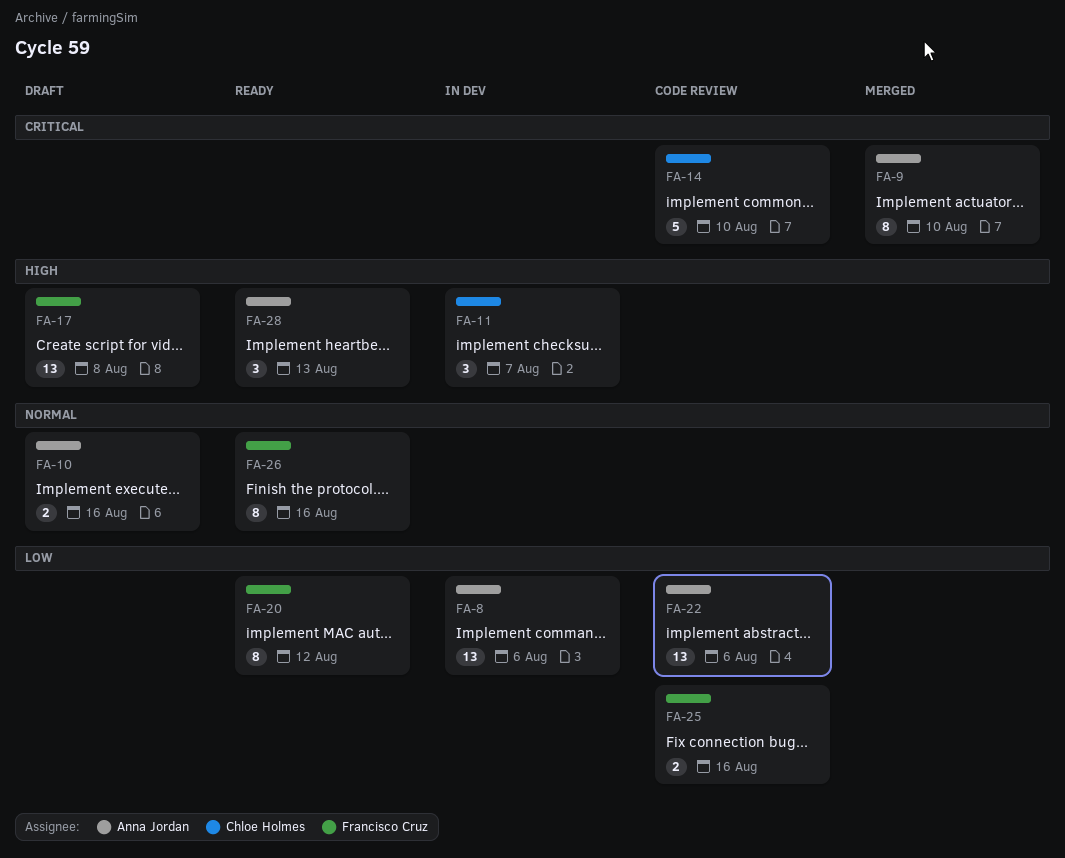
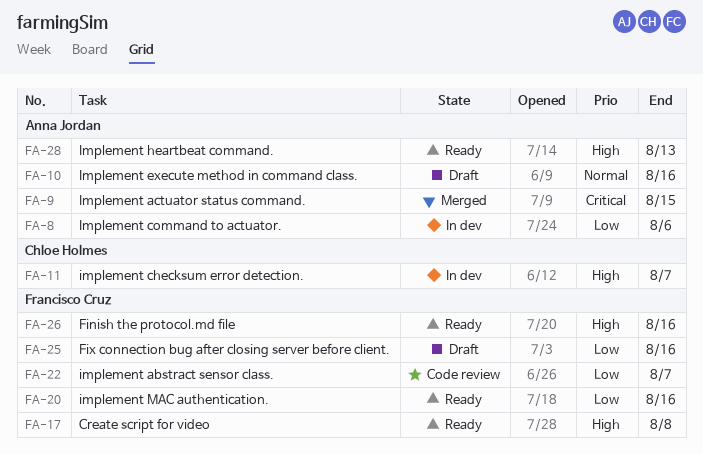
FA-9, due: Aug 10 -> Aug 15
FA-14: present -> none
FA-17, status: Draft -> Ready
FA-20, due: Aug 12 -> Aug 16
FA-22, owner: Anna Jordan -> Francisco Cruz
FA-22, due: Aug 6 -> Aug 7
FA-25, status: Code review -> Draft
FA-26, priority: Normal -> High

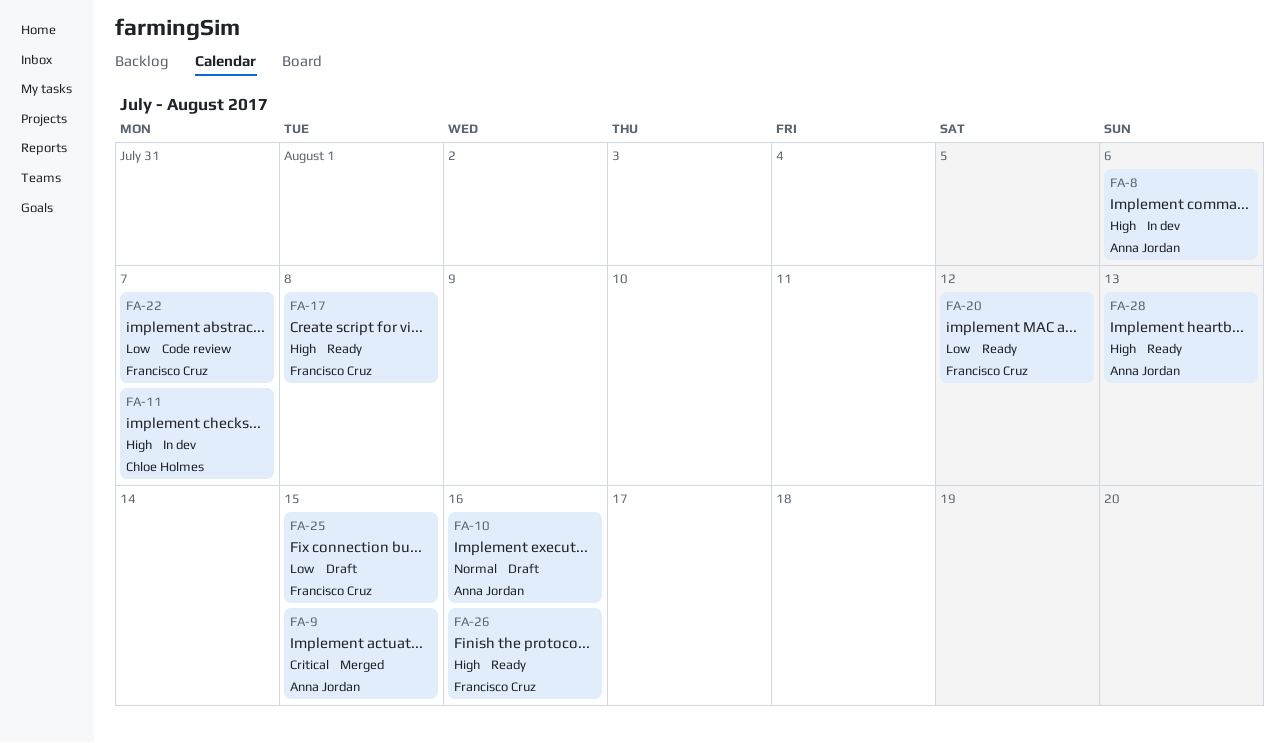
FA-8, priority: Low -> High
FA-20, due: Aug 16 -> Aug 12
FA-25, due: Aug 16 -> Aug 15

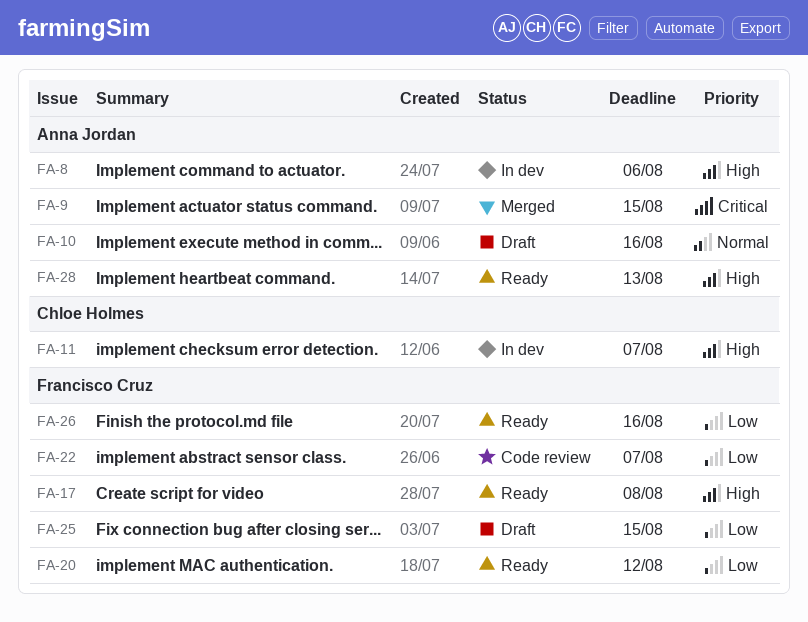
FA-26, priority: High -> Low

